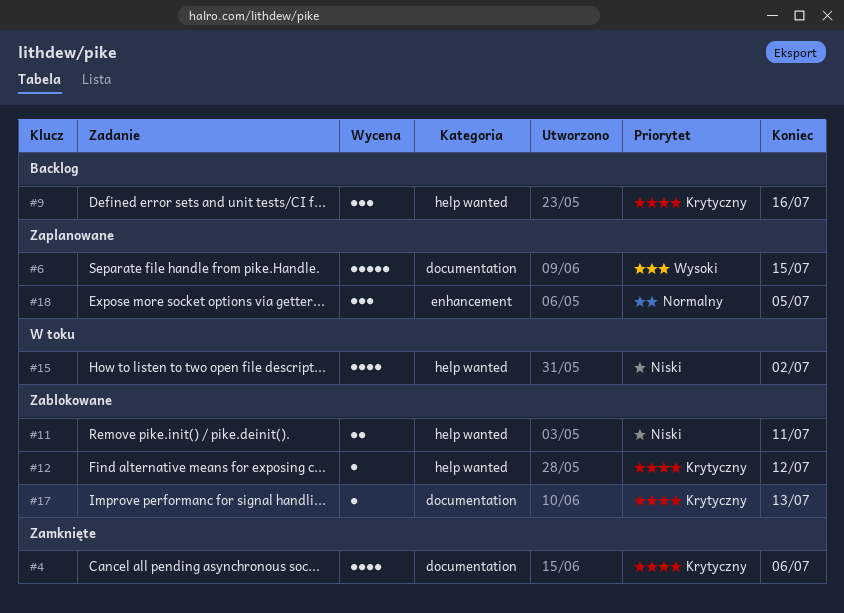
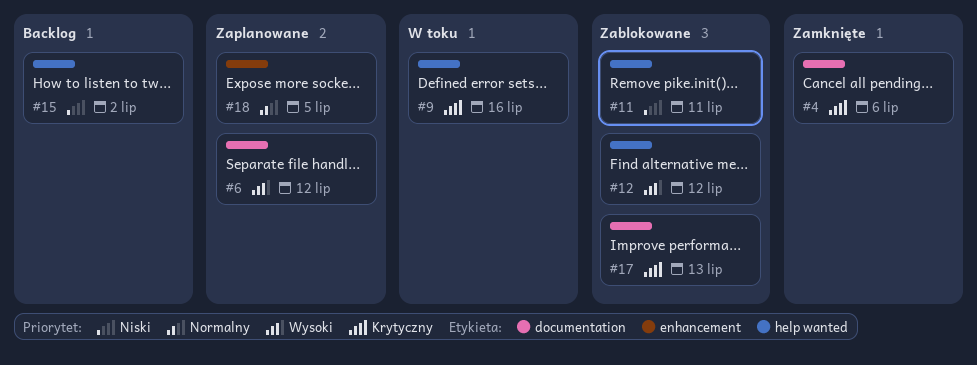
#6, due: Jul 15 -> Jul 12
#9, status: Backlog -> W toku
#12, priority: Krytyczny -> Wysoki
#15, status: W toku -> Backlog

